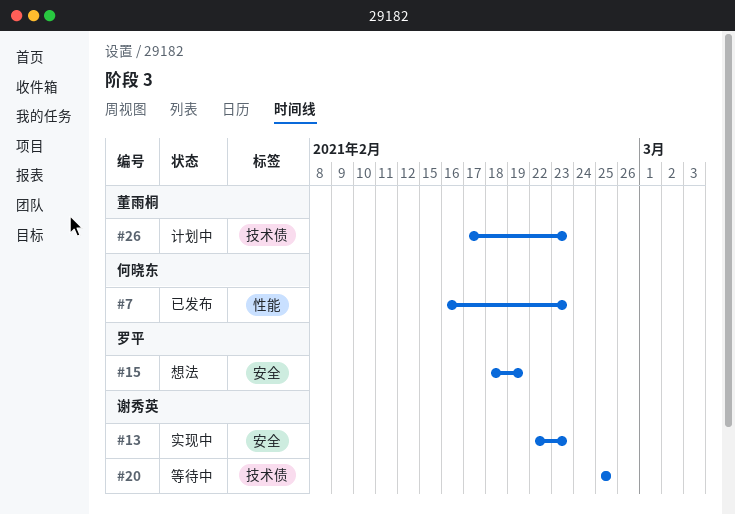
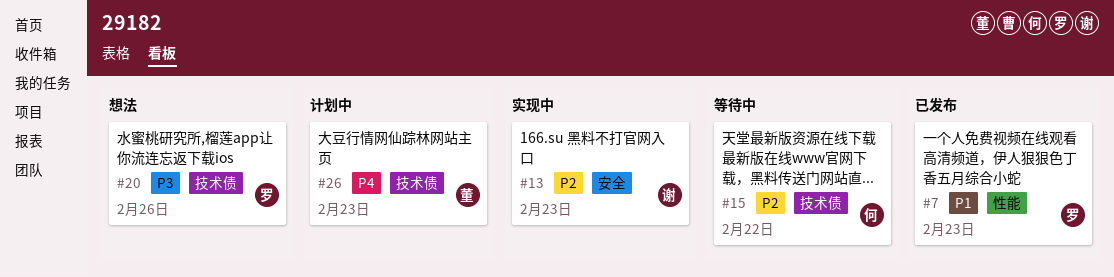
#7, owner: 何晓东 -> 罗平
#15, status: 想法 -> 等待中
#15, owner: 罗平 -> 何晓东
#15, label: 安全 -> 技术债
#15, due: Feb 19 -> Feb 22
#20, status: 等待中 -> 想法
#20, owner: 谢秀英 -> 罗平
#20, due: Feb 25 -> Feb 26

